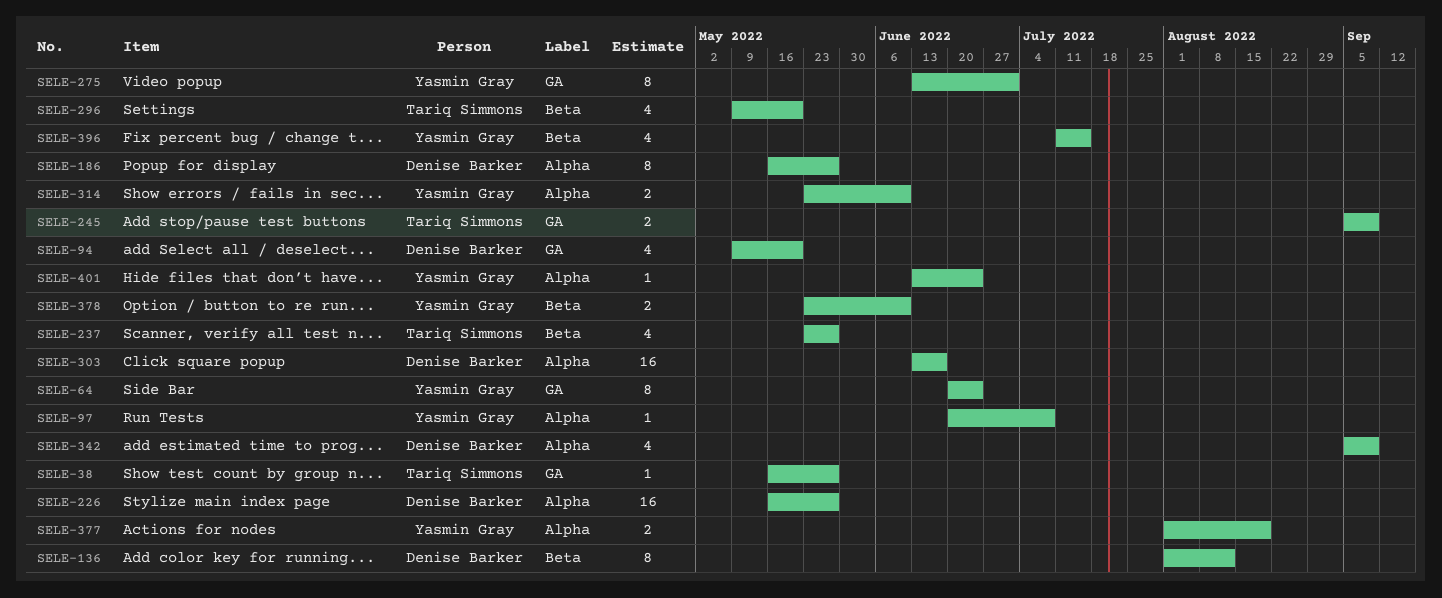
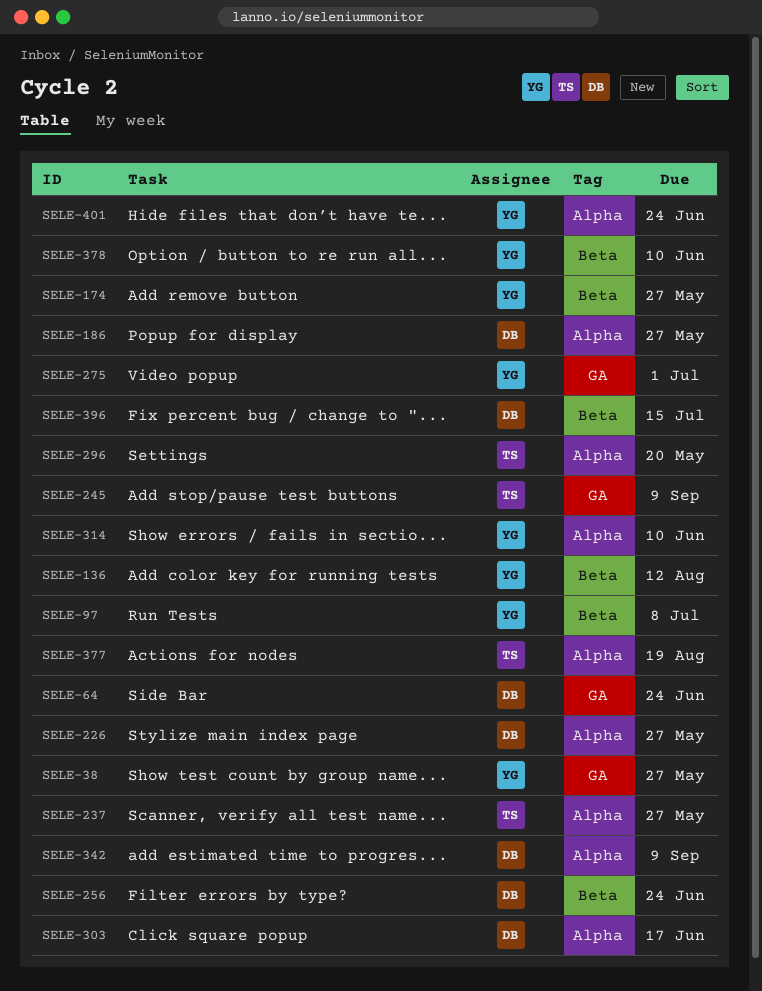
SELE-38, owner: Tariq Simmons -> Yasmin Gray
SELE-64, owner: Yasmin Gray -> Denise Barker
SELE-94: present -> none
SELE-97, label: Alpha -> Beta
SELE-136, owner: Denise Barker -> Yasmin Gray
SELE-174: none -> present
SELE-237, label: Beta -> Alpha
SELE-256: none -> present
SELE-296, label: Beta -> Alpha
SELE-377, owner: Yasmin Gray -> Tariq Simmons
SELE-396, owner: Yasmin Gray -> Denise Barker

